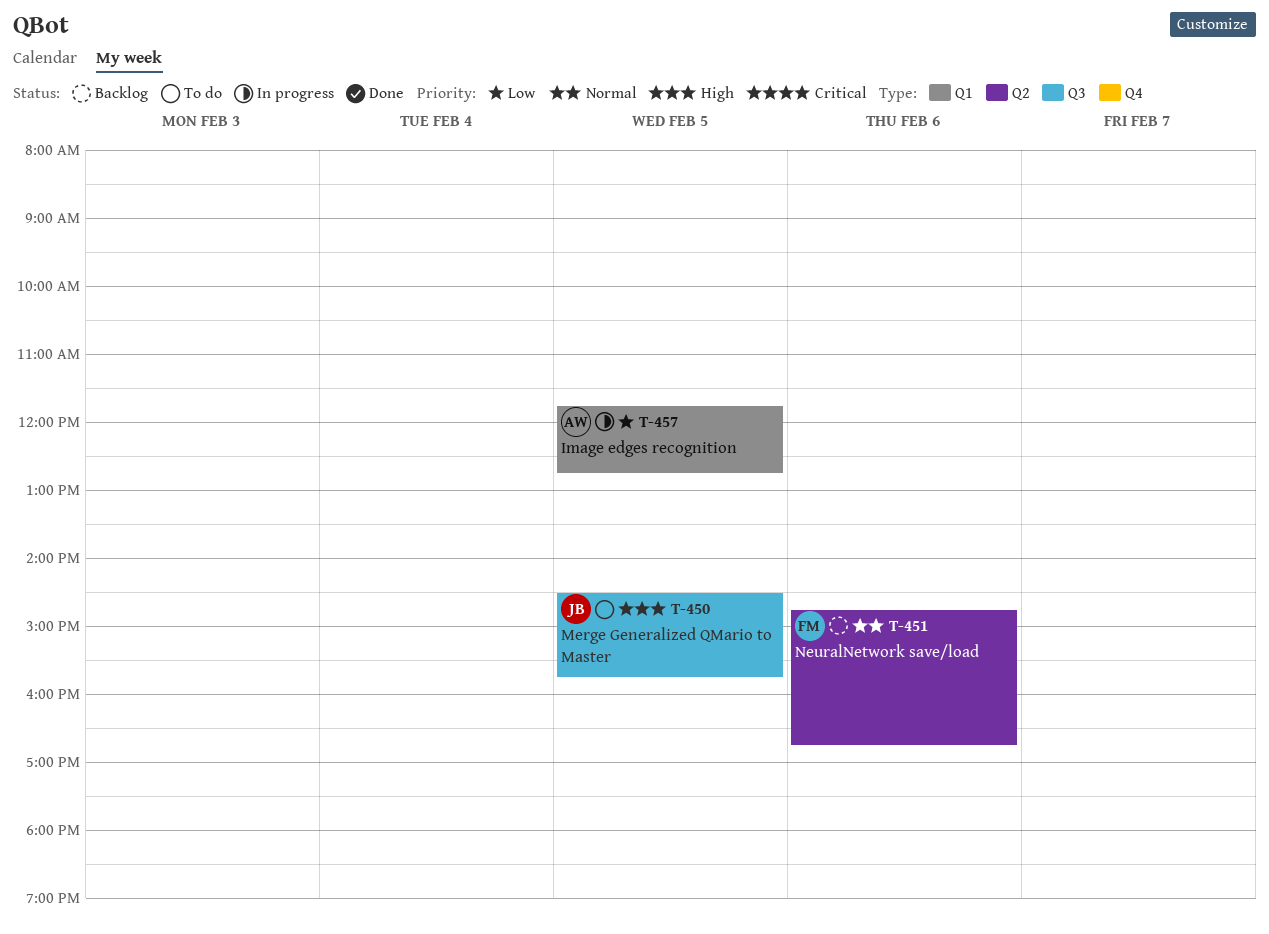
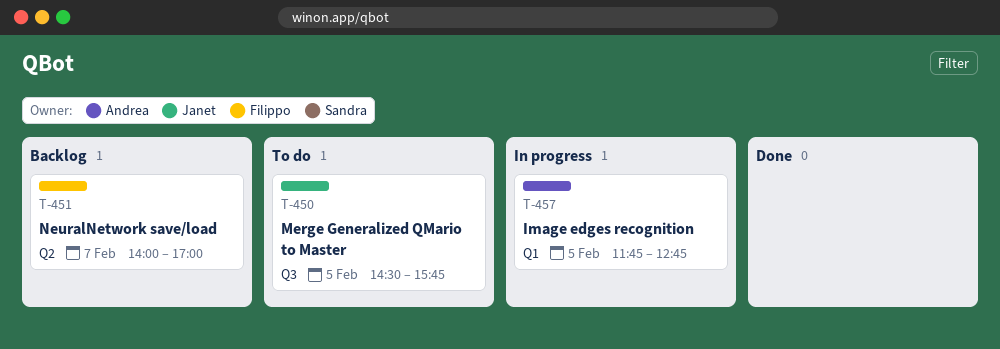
T-451, day: Feb 6 -> Feb 7
T-451, begins: 14:45 -> 14:00
T-451, ends: 16:45 -> 17:00

